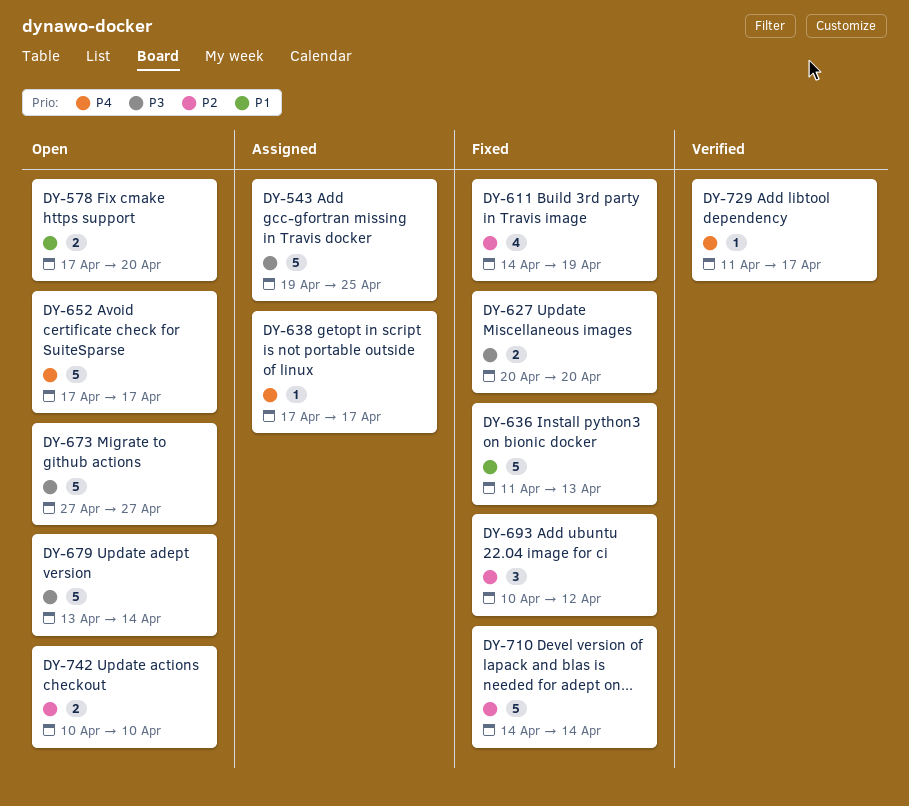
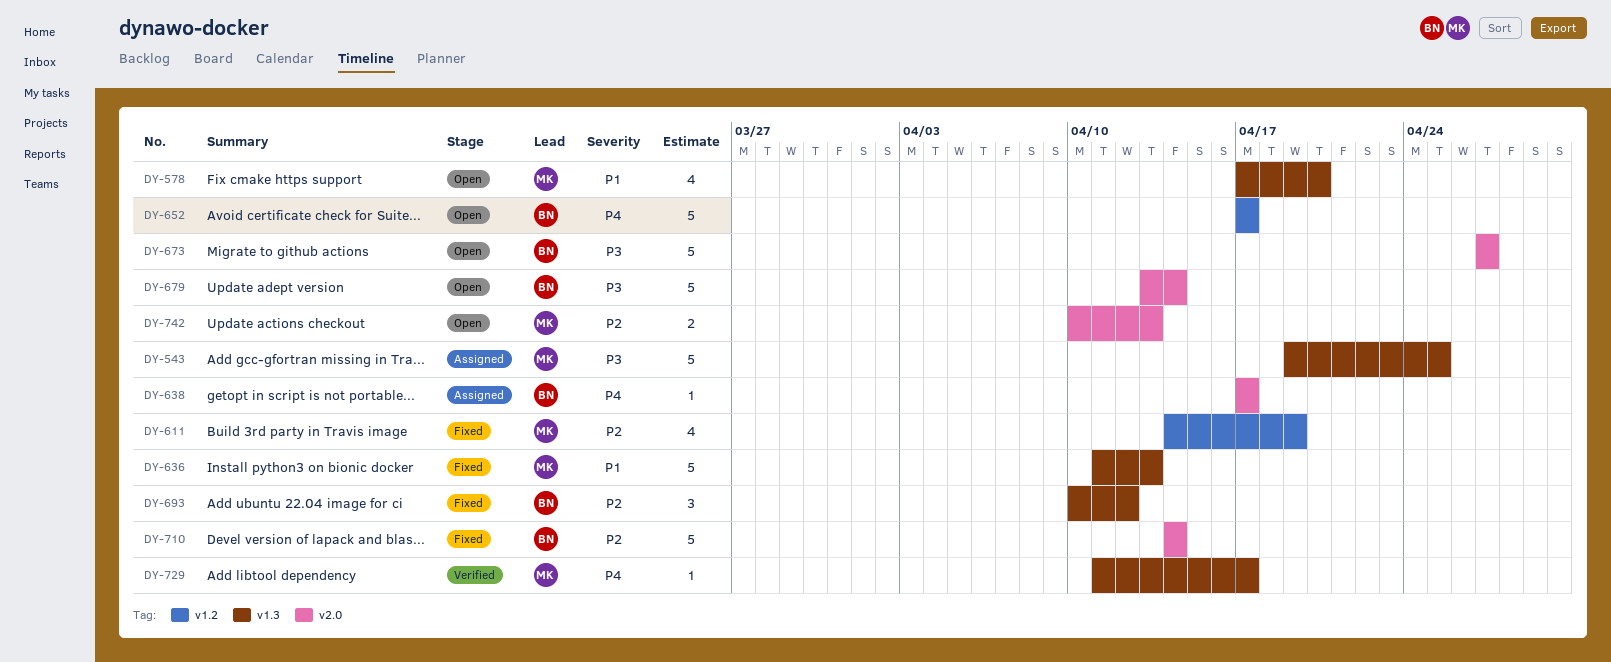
DY-578, estimate: 2 -> 4
DY-627: present -> none
DY-742, due: Apr 10 -> Apr 13

